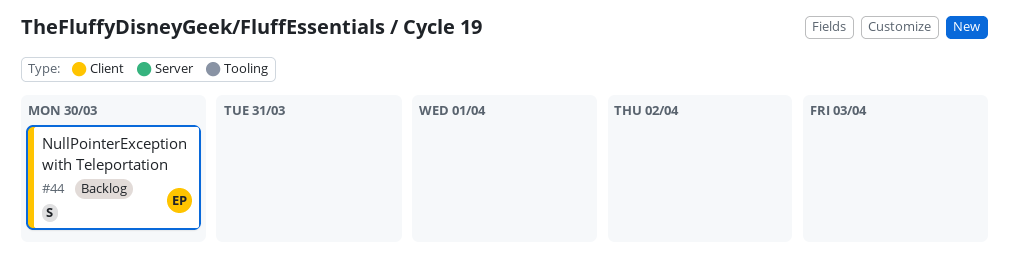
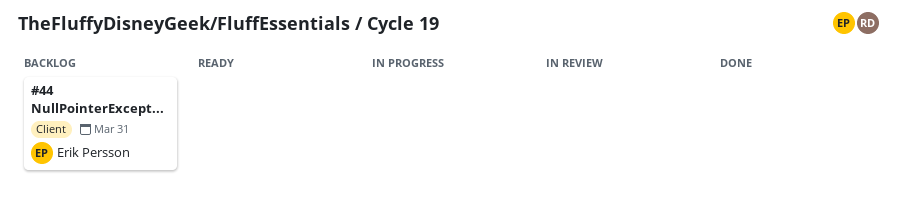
#44, due: Mar 30 -> Mar 31

